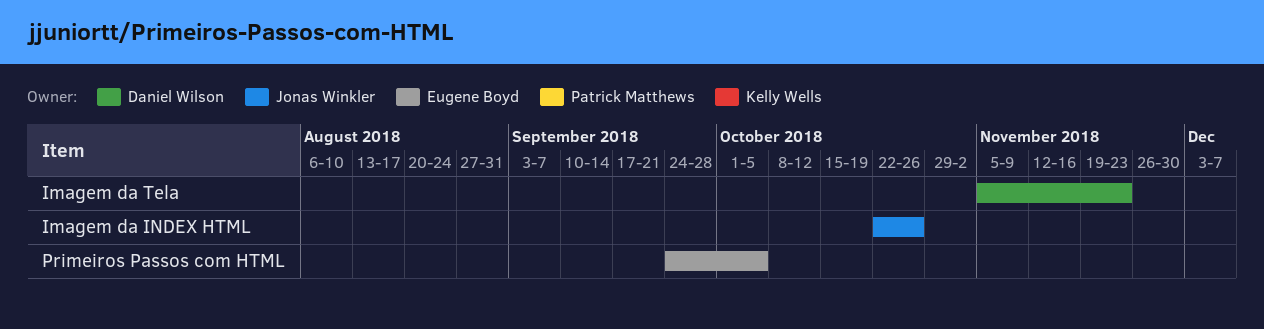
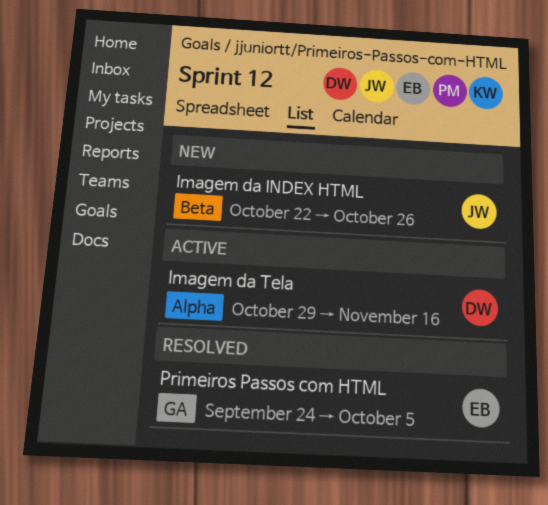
Imagem da Tela, start: Nov 5 -> Oct 29
Imagem da Tela, due: Nov 23 -> Nov 16

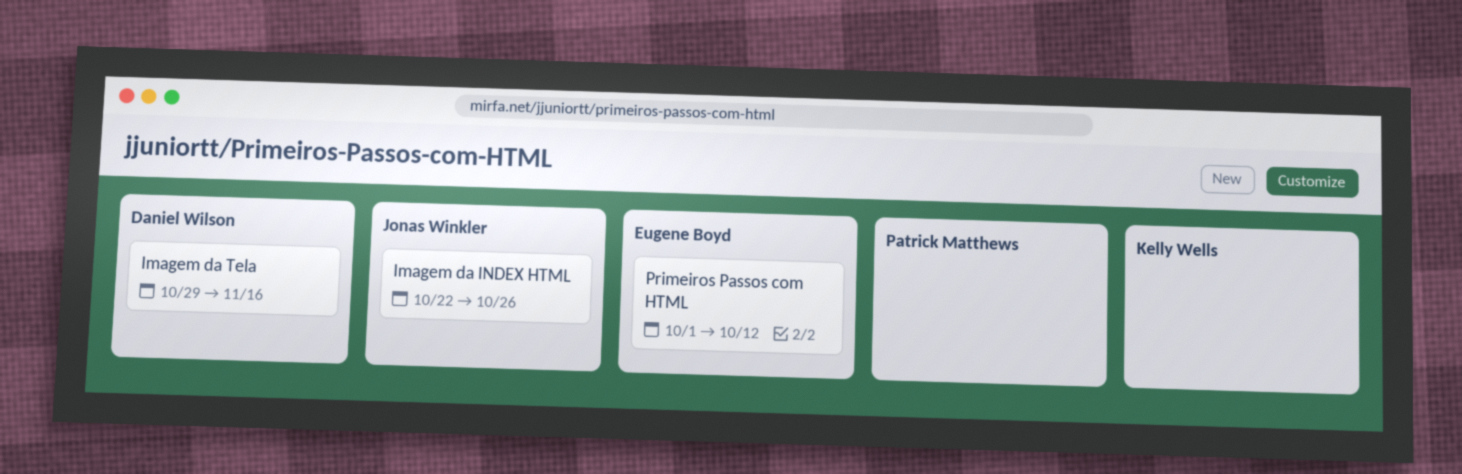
Primeiros Passos com HTML, start: Sep 24 -> Oct 1
Primeiros Passos com HTML, due: Oct 5 -> Oct 12

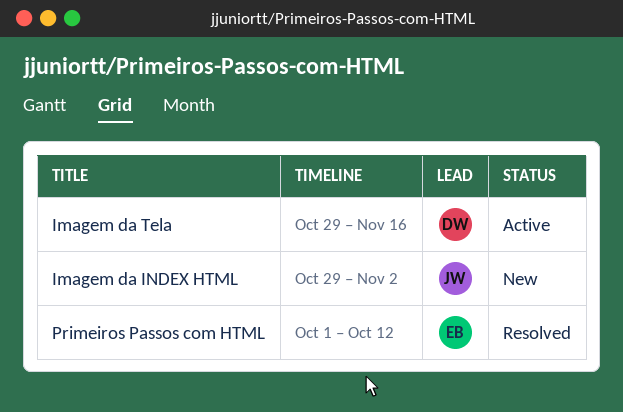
Imagem da INDEX HTML, start: Oct 22 -> Oct 29
Imagem da INDEX HTML, due: Oct 26 -> Nov 2

